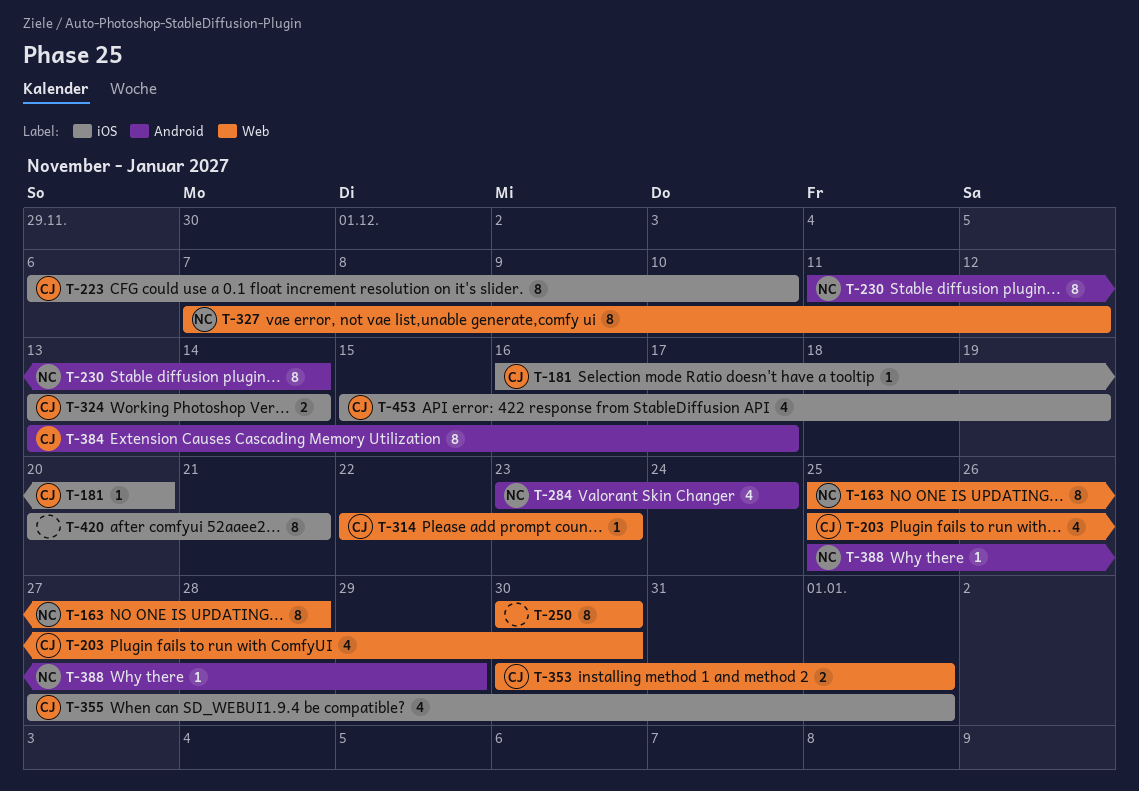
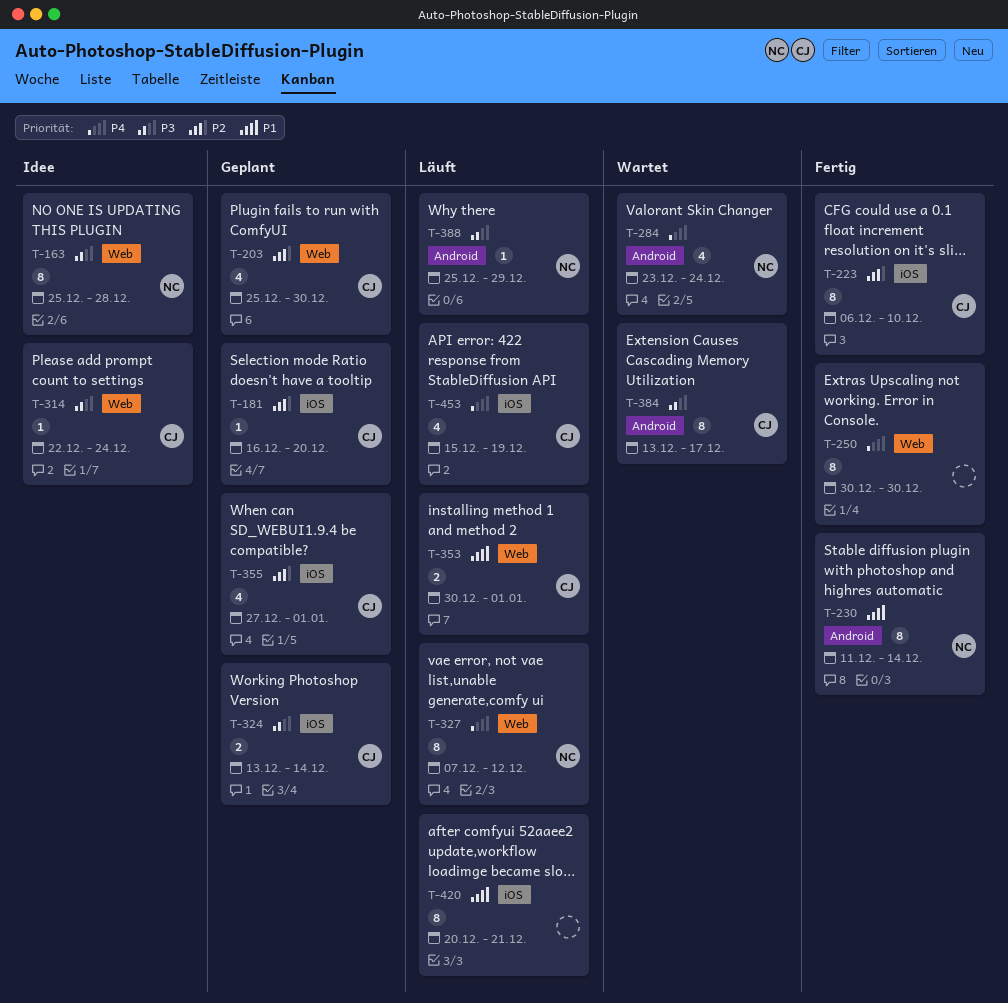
T-314, due: Dec 23 -> Dec 24

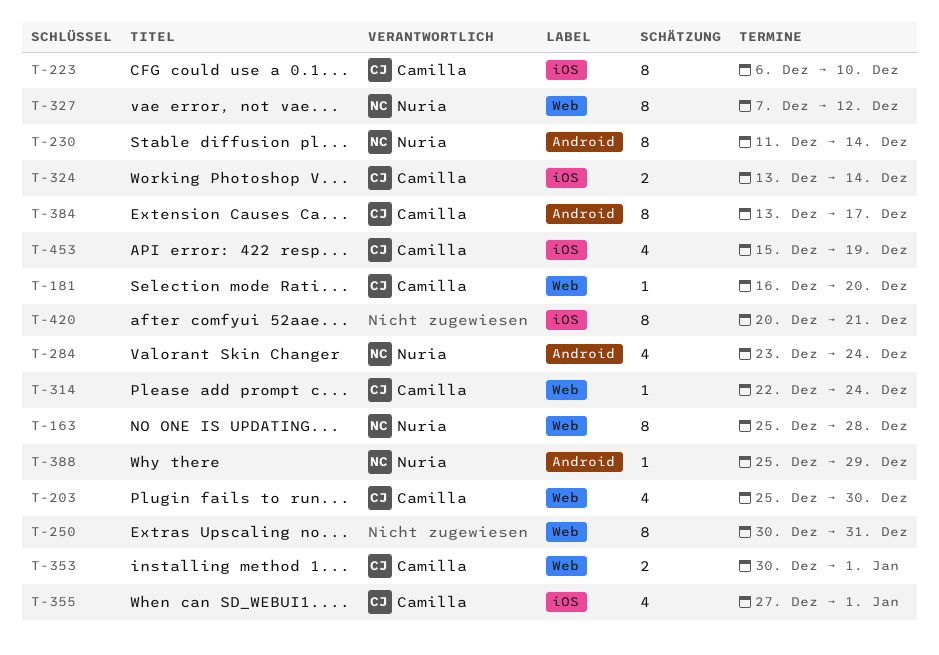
T-181, label: iOS -> Web
T-250, due: Dec 30 -> Dec 31

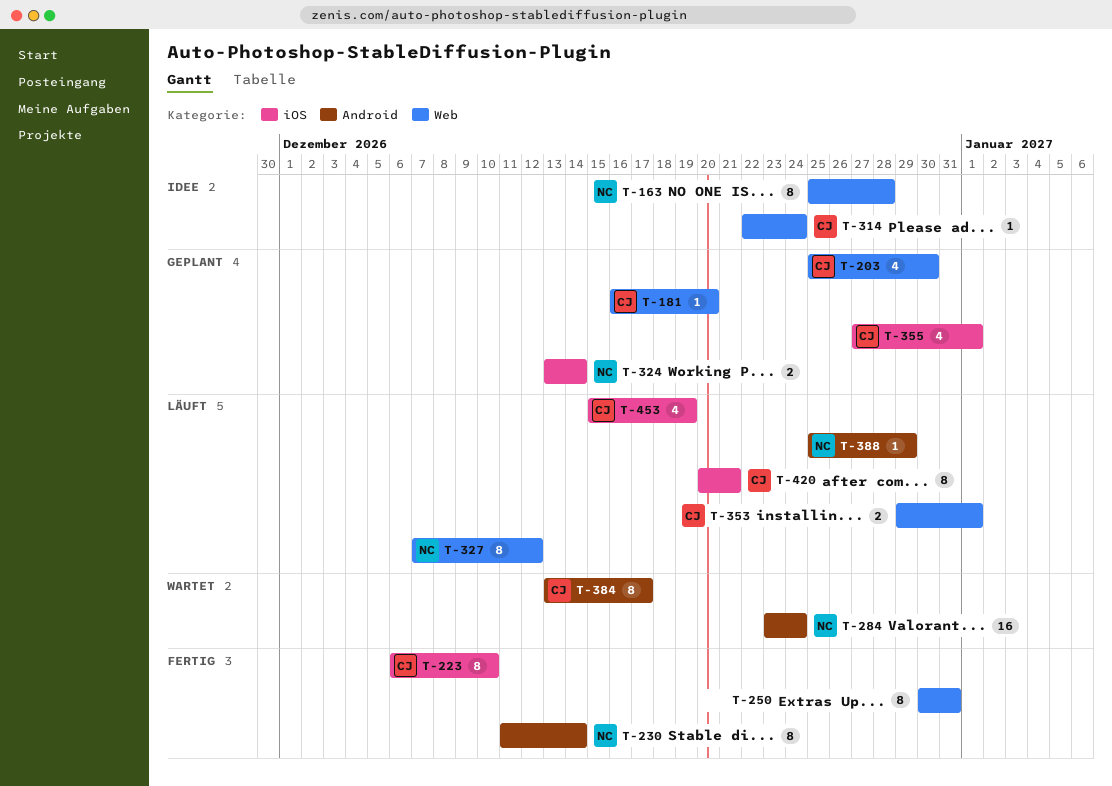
T-284, estimate: 4 -> 16
T-324, owner: Camilla -> Nuria
T-353, start: Dec 30 -> Dec 29
T-420, owner: none -> Camilla

